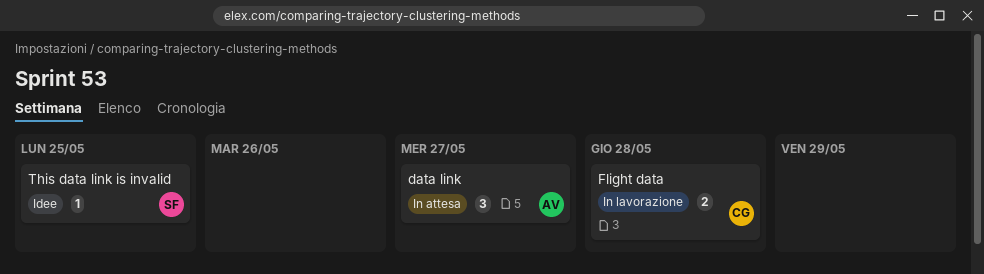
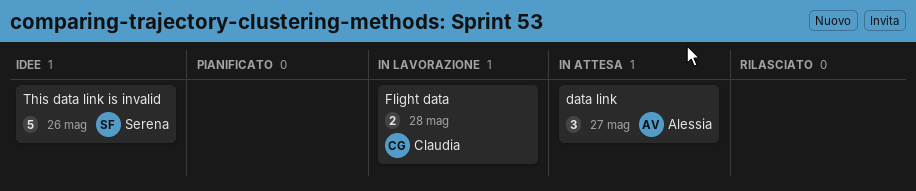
This data link is invalid, estimate: 1 -> 5
This data link is invalid, due: May 25 -> May 26

